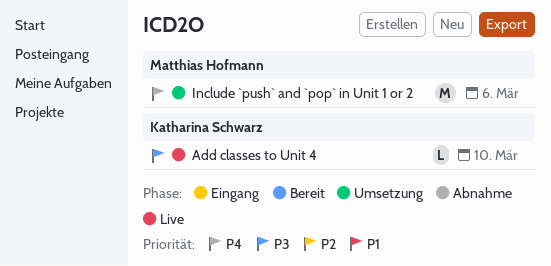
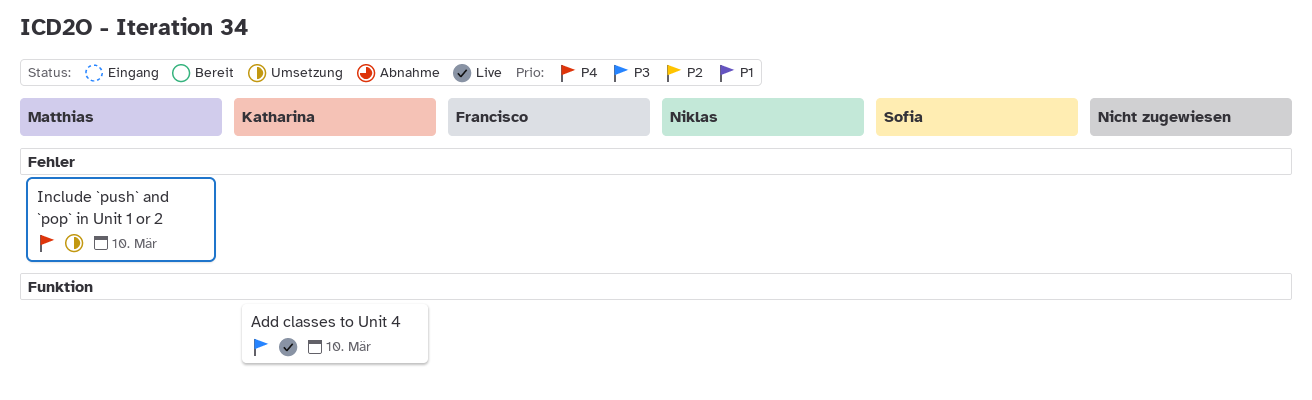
Include `push` and `pop` in Unit 1 or 2, due: Mar 6 -> Mar 10

